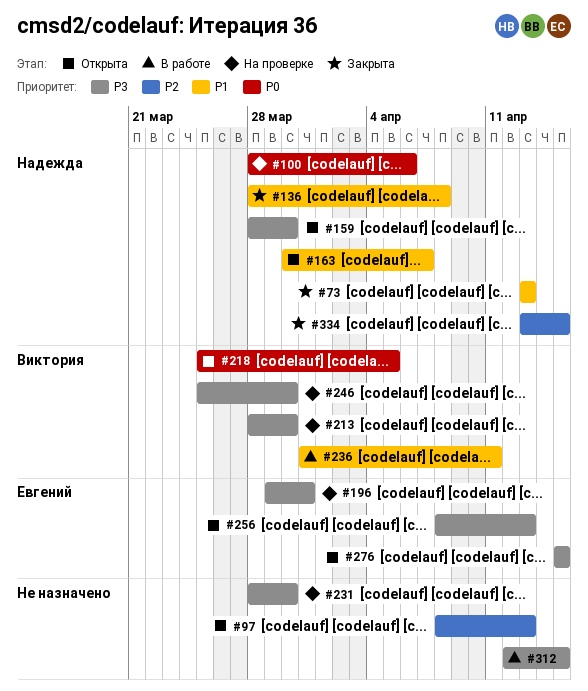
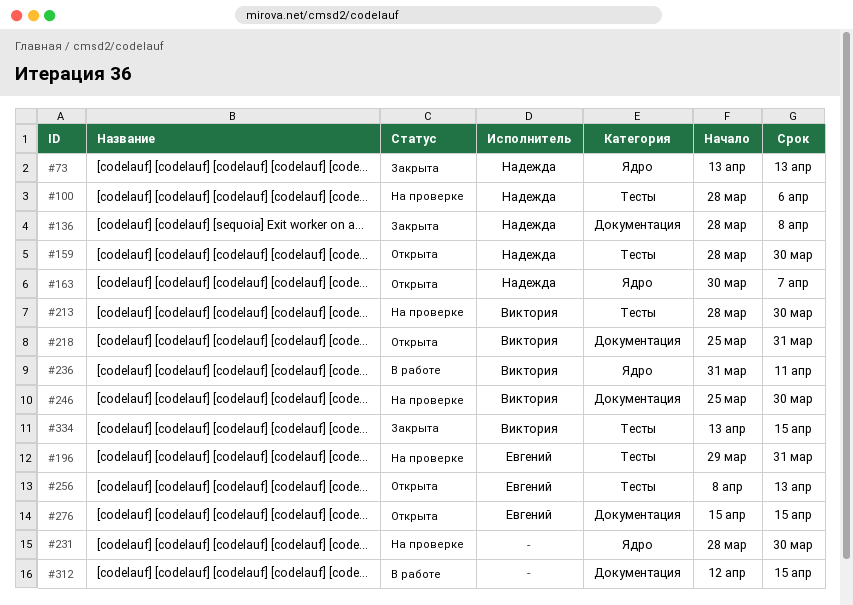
#97: present -> none
#218, due: Apr 5 -> Mar 31
#334, owner: Надежда -> Виктория

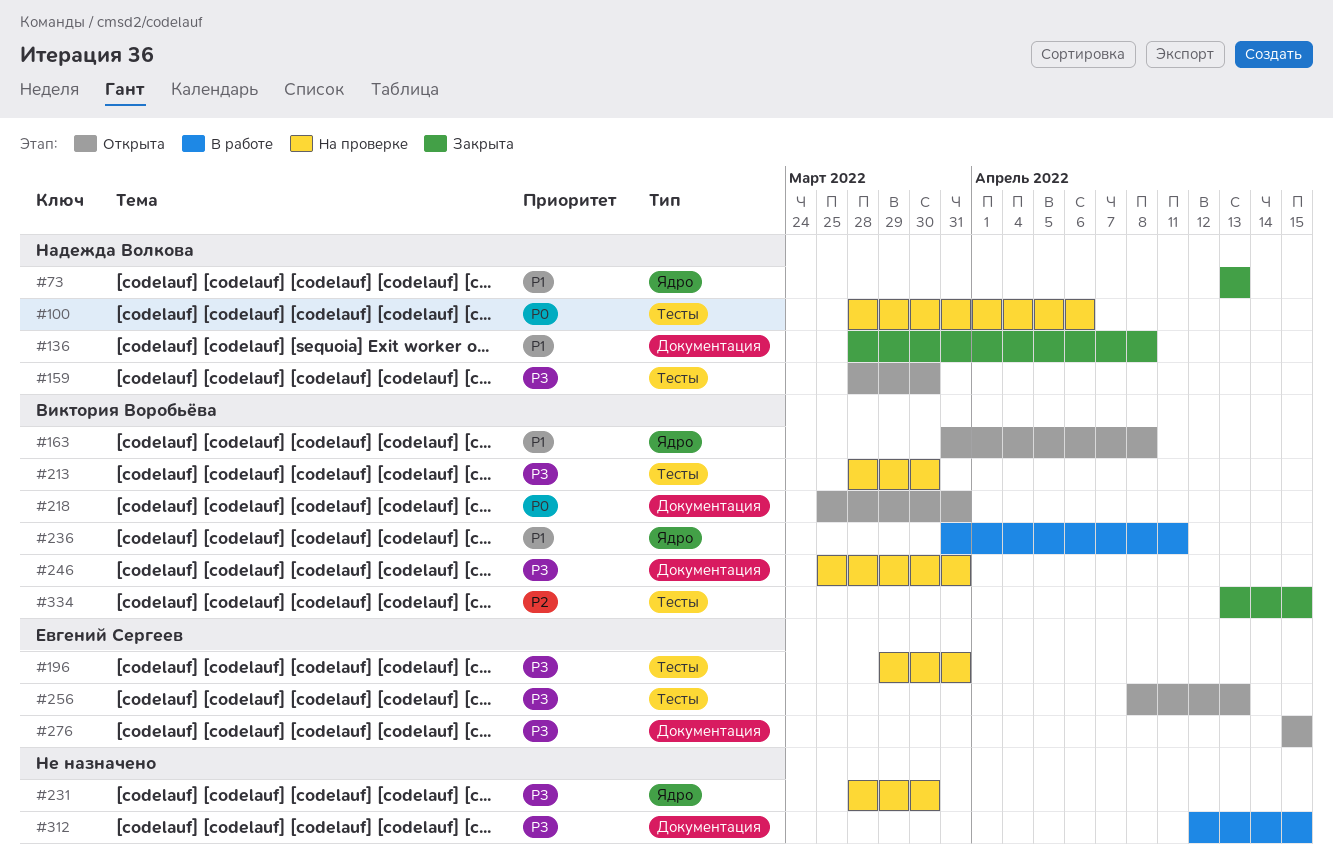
#163, owner: Надежда Волкова -> Виктория Воробьёва
#163, start: Mar 30 -> Mar 31
#163, due: Apr 7 -> Apr 8
#246, due: Mar 30 -> Mar 31

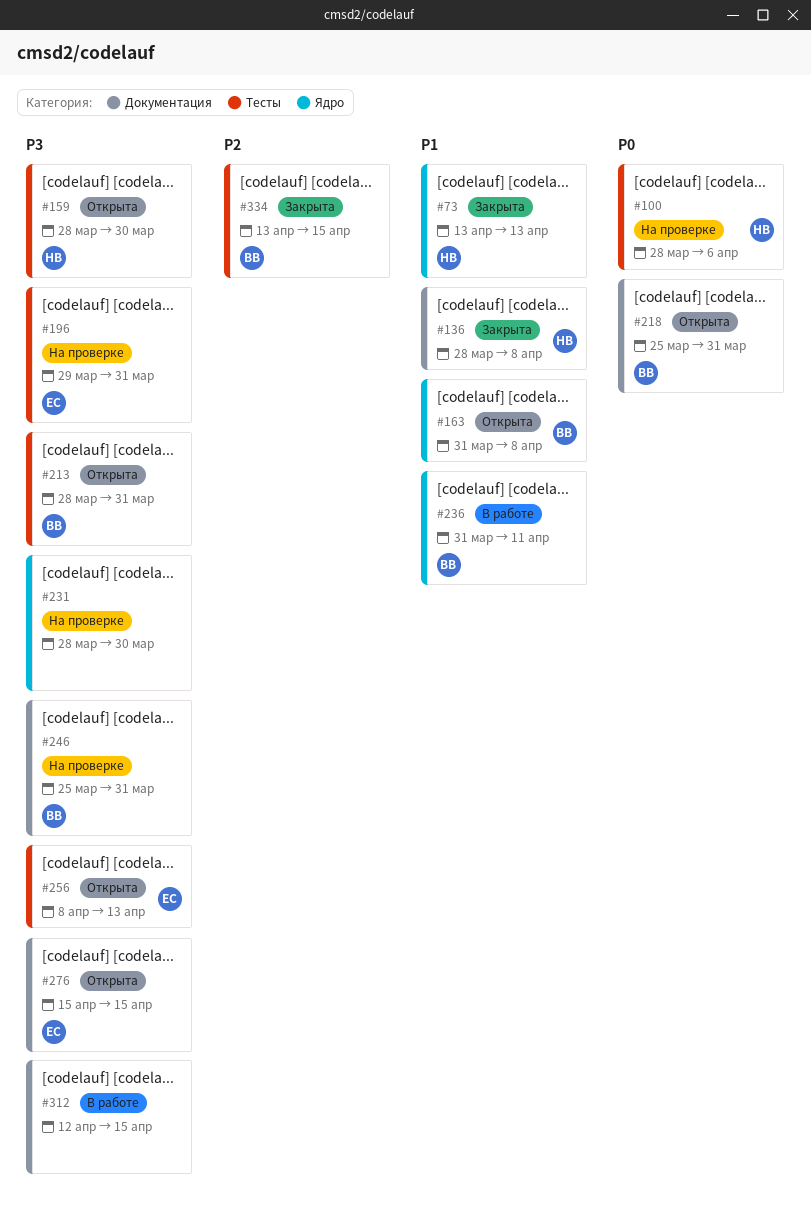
#213, status: На проверке -> Открыта
#213, due: Mar 30 -> Mar 31

